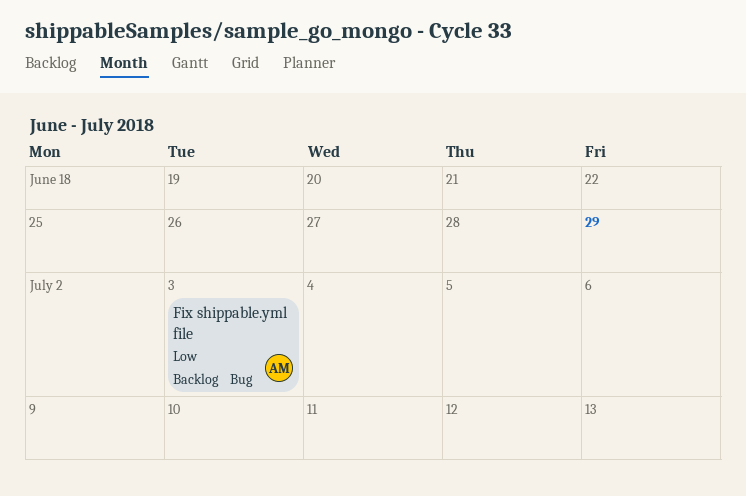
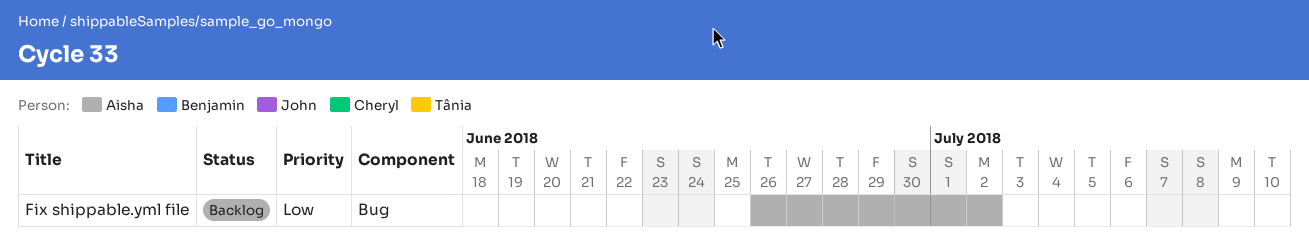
Fix shippable.yml file, due: Jul 3 -> Jul 2

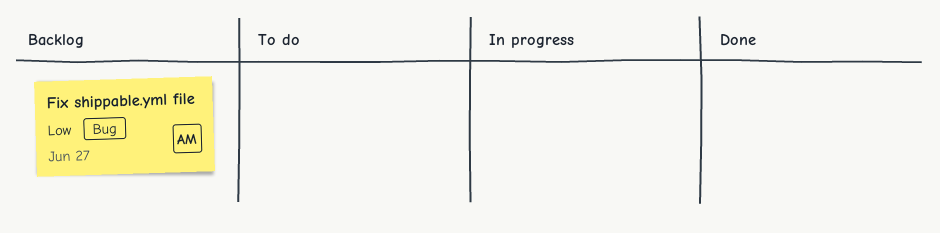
Fix shippable.yml file, due: Jul 2 -> Jun 27

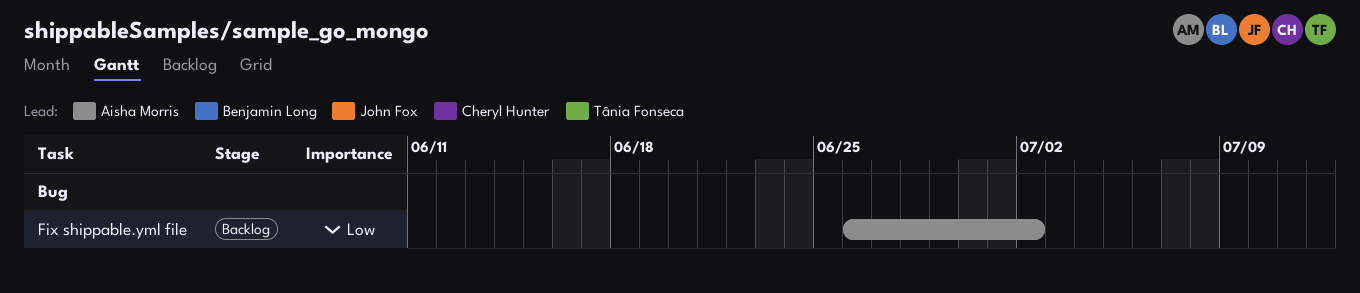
Fix shippable.yml file, due: Jun 27 -> Jul 2

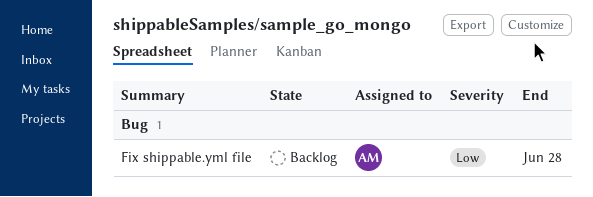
Fix shippable.yml file, due: Jul 2 -> Jun 28

